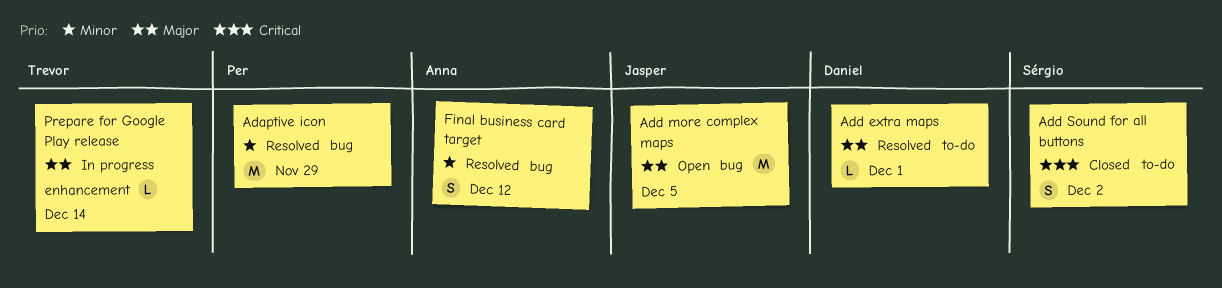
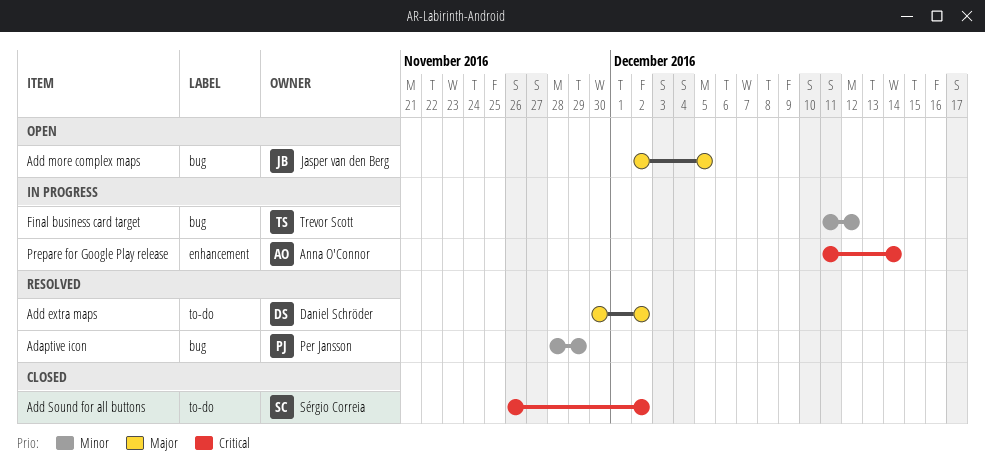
Add extra maps, due: Dec 1 -> Dec 2
Final business card target, status: Resolved -> In progress
Final business card target, owner: Anna O'Connor -> Trevor Scott
Prepare for Google Play release, owner: Trevor Scott -> Anna O'Connor
Prepare for Google Play release, priority: Major -> Critical

